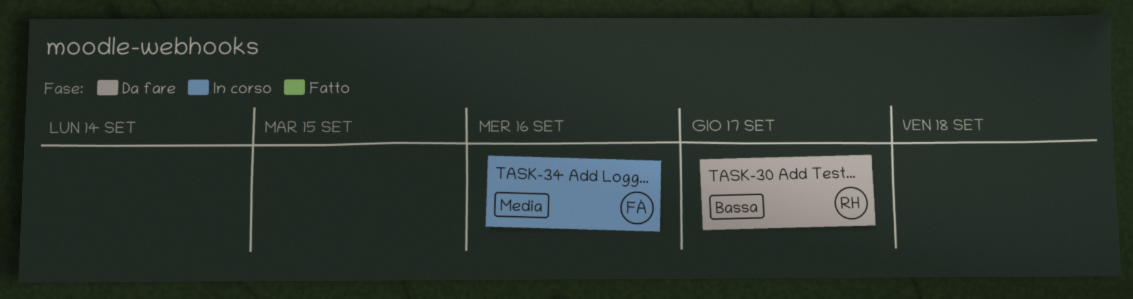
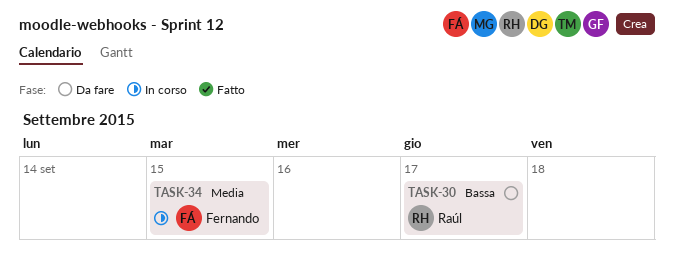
TASK-34, due: Sep 16 -> Sep 15

